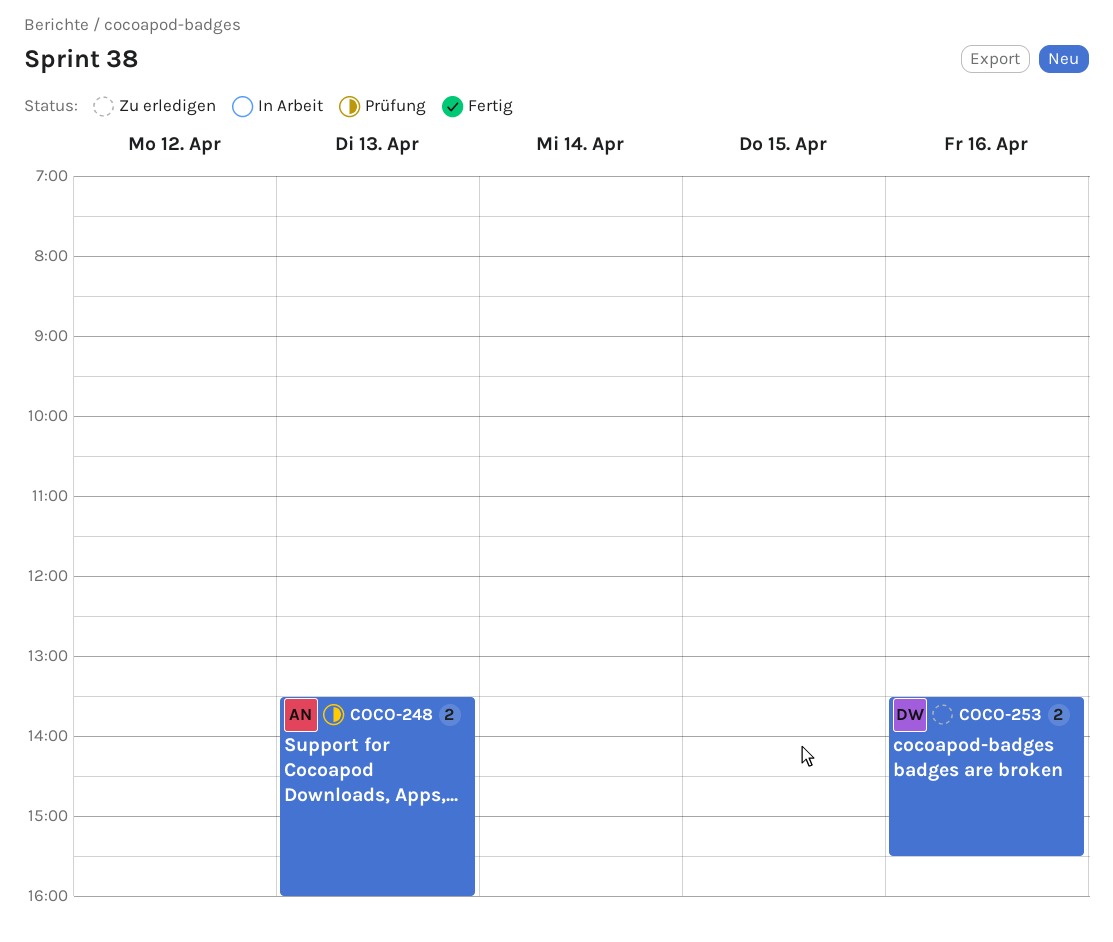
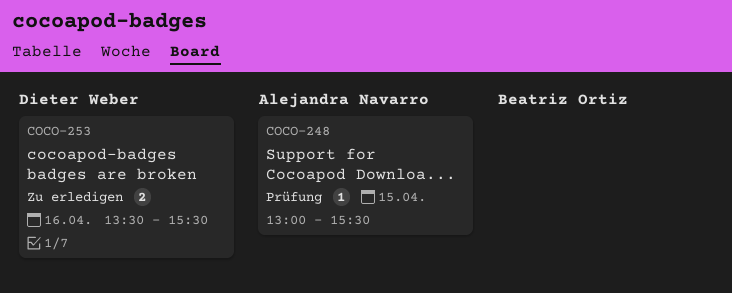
COCO-248, estimate: 2 -> 1
COCO-248, day: Apr 13 -> Apr 15
COCO-248, begins: 13:30 -> 13:00
COCO-248, ends: 16:00 -> 15:30

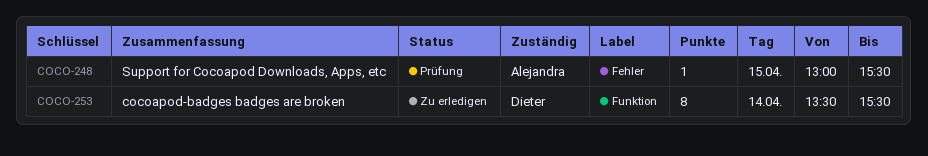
COCO-253, estimate: 2 -> 8
COCO-253, day: Apr 16 -> Apr 14

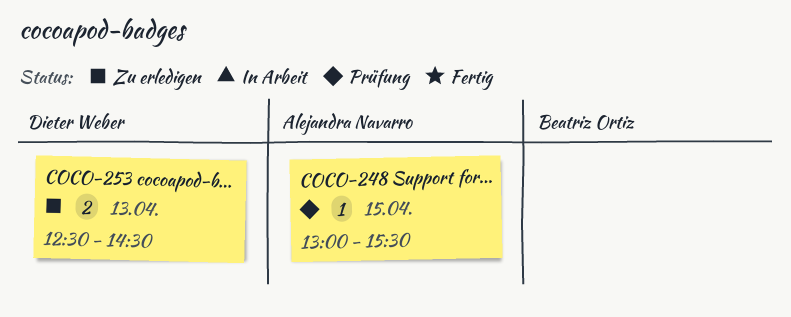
COCO-253, estimate: 8 -> 2
COCO-253, day: Apr 14 -> Apr 13
COCO-253, begins: 13:30 -> 12:30
COCO-253, ends: 15:30 -> 14:30

